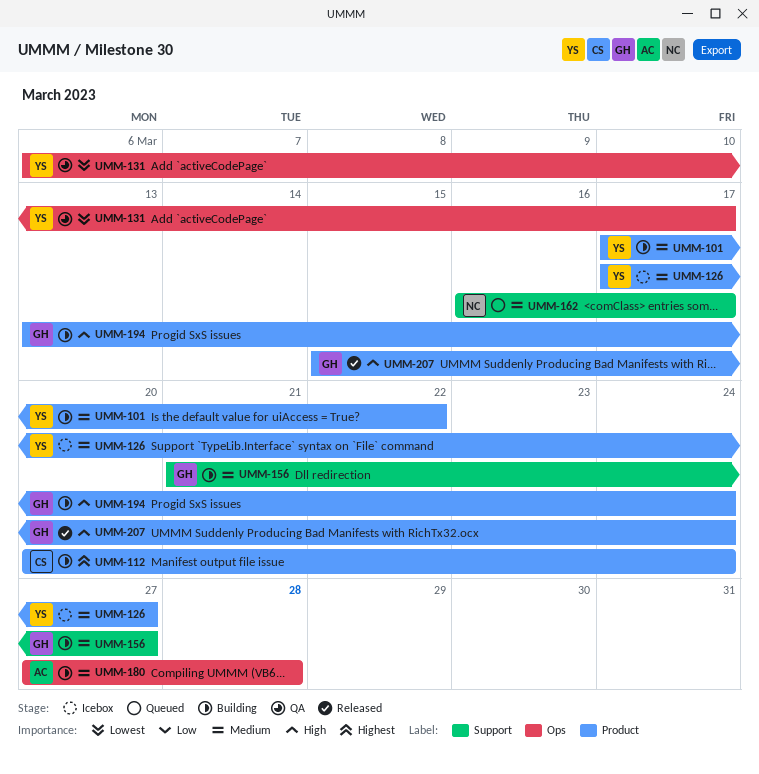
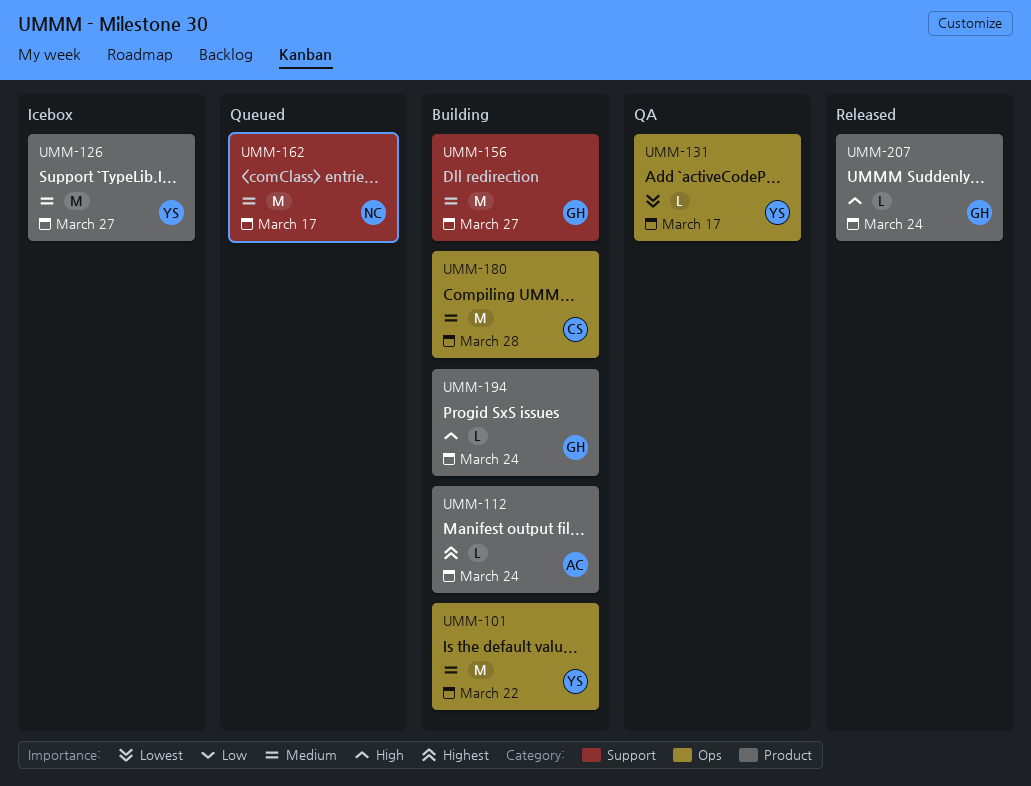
UMM-101, label: Product -> Ops
UMM-112, owner: CS -> AC
UMM-180, owner: AC -> CS

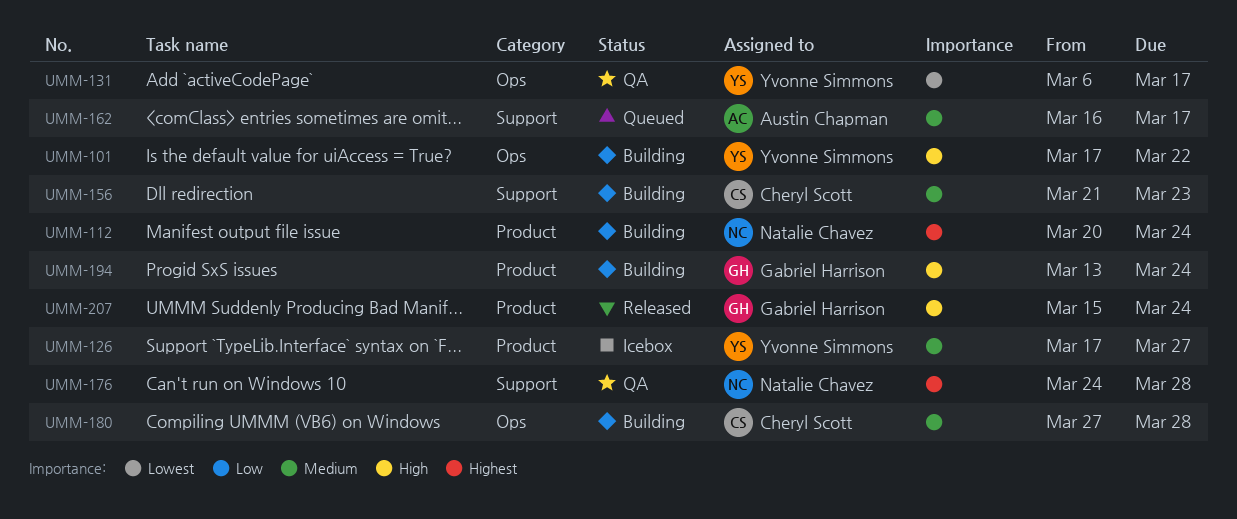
UMM-101, priority: Medium -> High
UMM-112, owner: Austin Chapman -> Natalie Chavez
UMM-156, owner: Gabriel Harrison -> Cheryl Scott
UMM-156, due: Mar 27 -> Mar 23
UMM-162, owner: Natalie Chavez -> Austin Chapman
UMM-176: none -> present

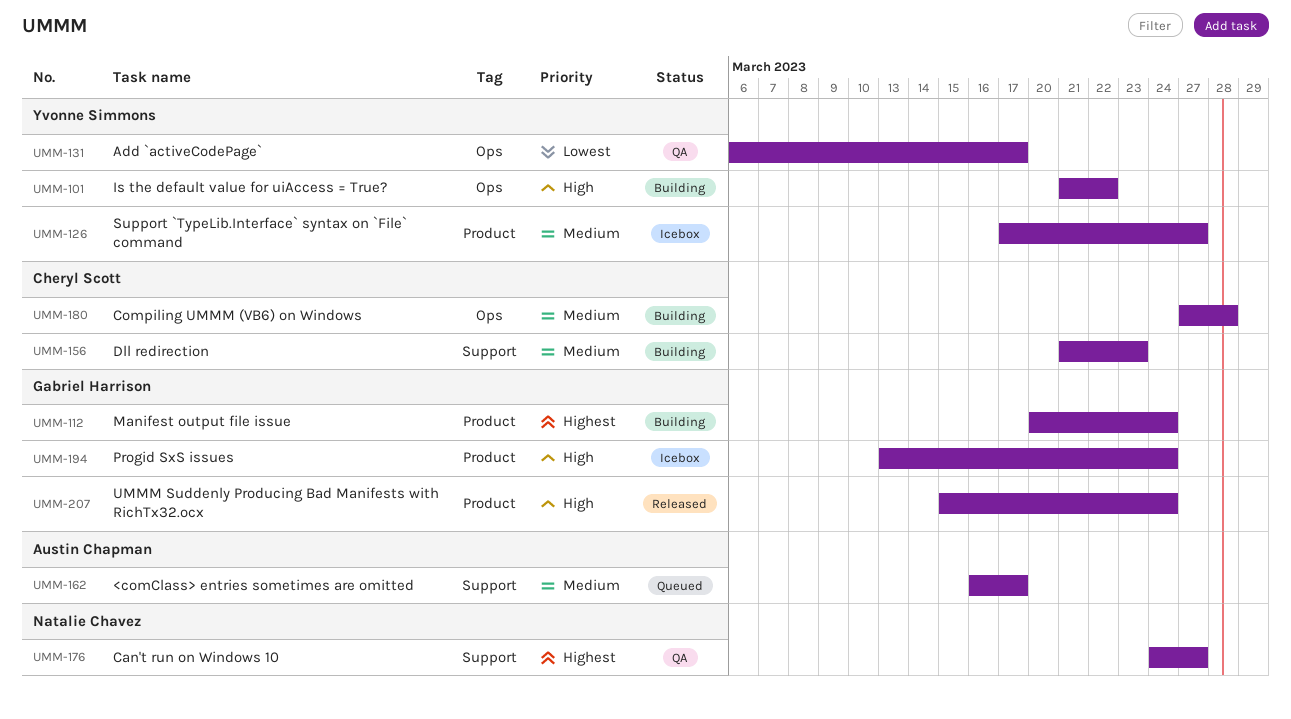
UMM-101, start: Mar 17 -> Mar 21
UMM-112, owner: Natalie Chavez -> Gabriel Harrison
UMM-176, due: Mar 28 -> Mar 27
UMM-194, status: Building -> Icebox

